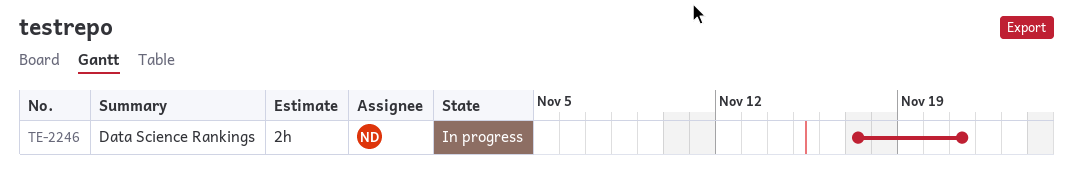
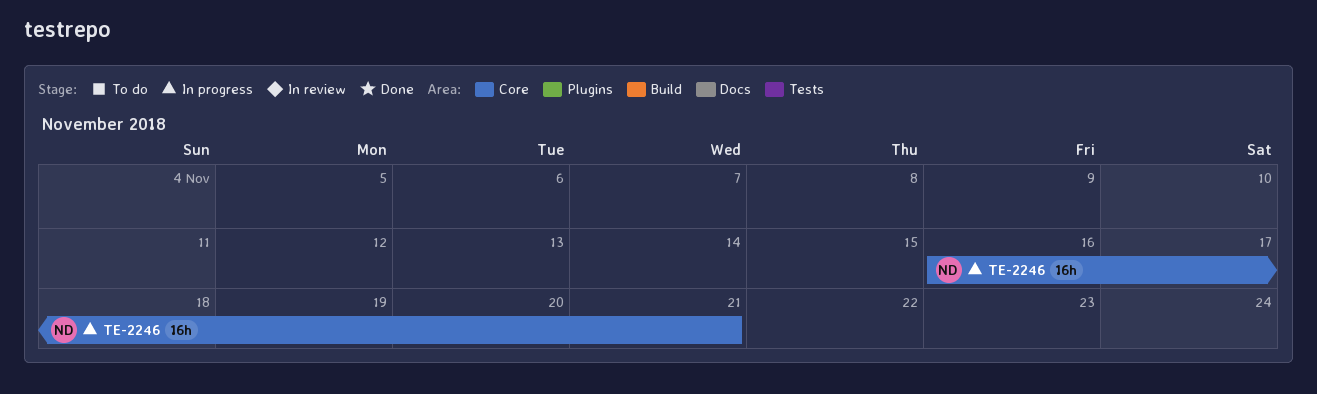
TE-2246, estimate: 2h -> 16h
TE-2246, start: Nov 17 -> Nov 16

